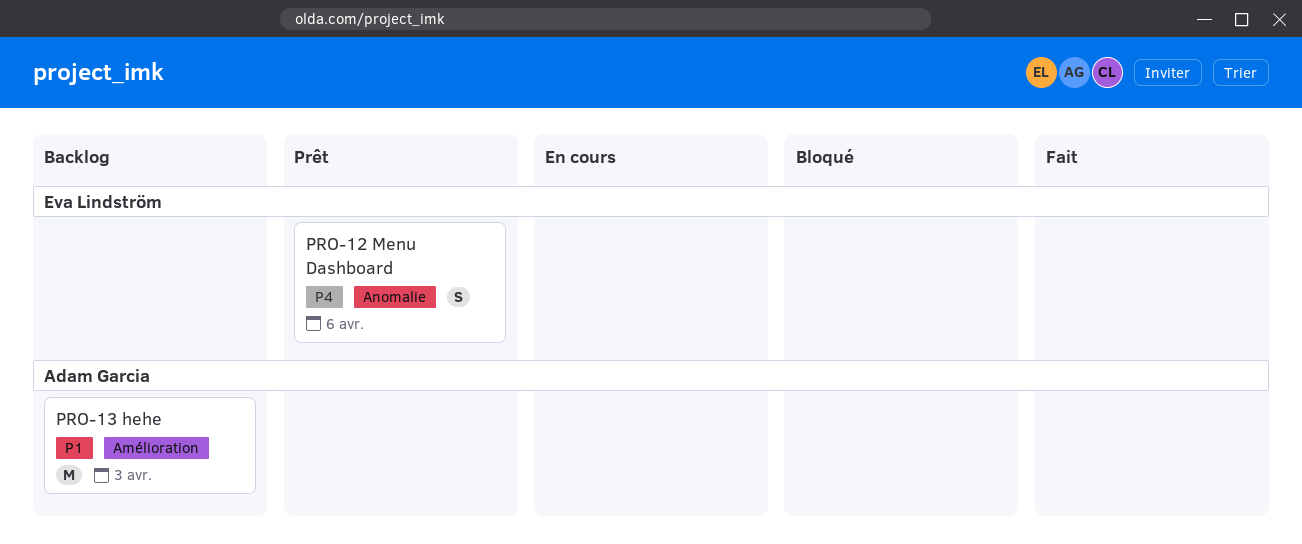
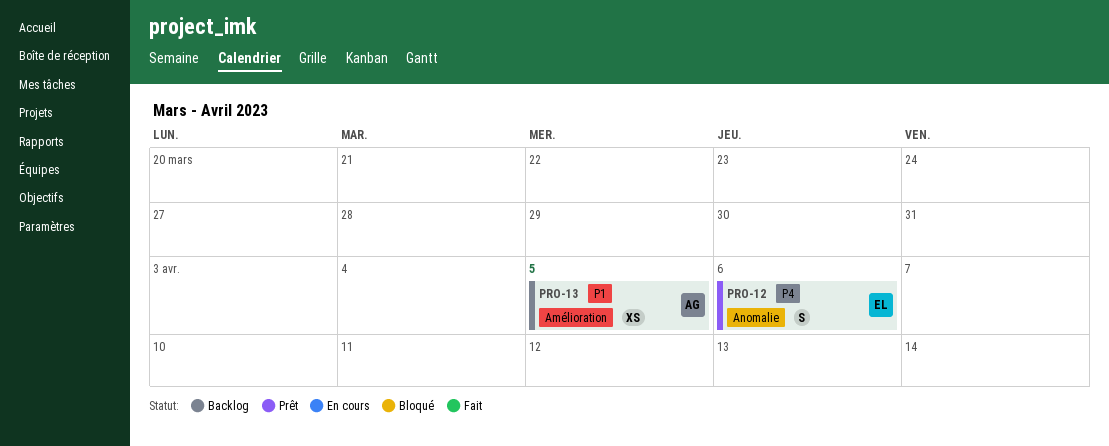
PRO-13, estimate: M -> XS
PRO-13, due: Apr 3 -> Apr 5

